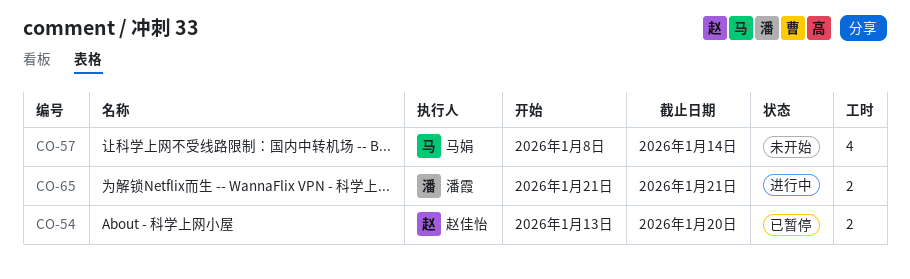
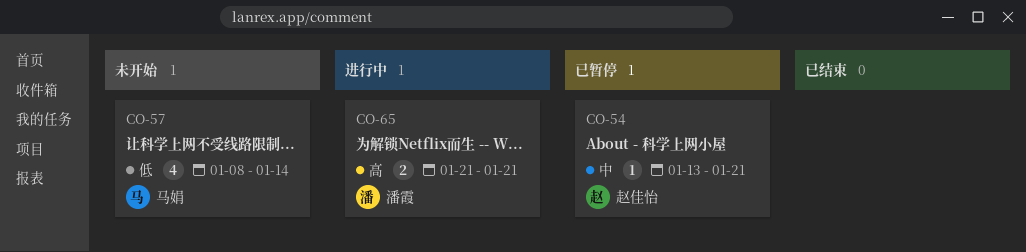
CO-54, estimate: 2 -> 1
CO-54, due: Jan 20 -> Jan 21

